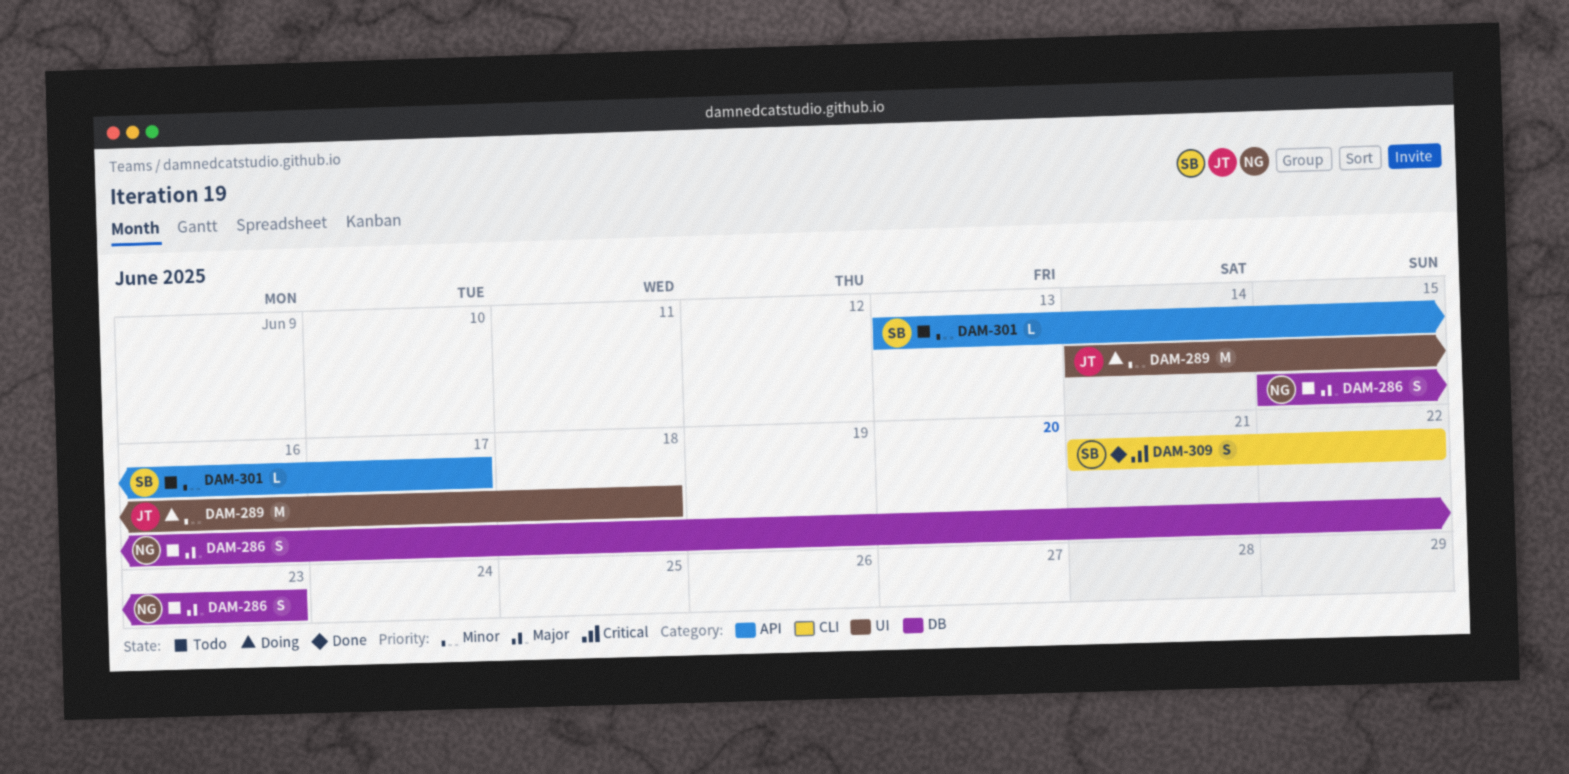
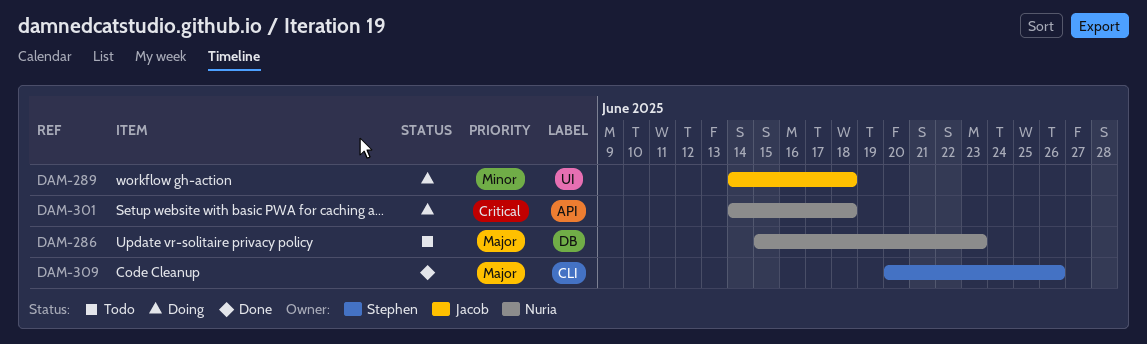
DAM-301, status: Todo -> Doing
DAM-301, owner: Stephen -> Nuria
DAM-301, priority: Minor -> Critical
DAM-301, start: Jun 13 -> Jun 14
DAM-301, due: Jun 17 -> Jun 18
DAM-309, priority: Critical -> Major
DAM-309, start: Jun 21 -> Jun 20
DAM-309, due: Jun 22 -> Jun 26

